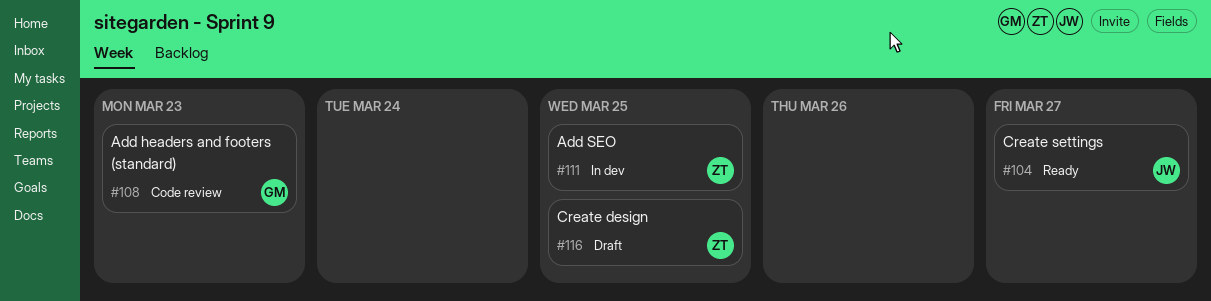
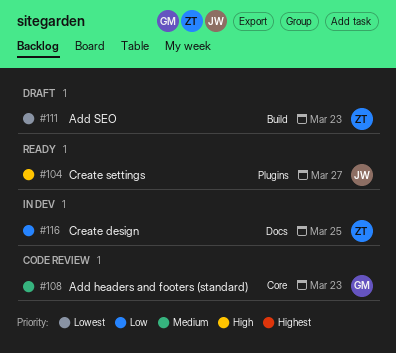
#111, status: In dev -> Draft
#111, due: Mar 25 -> Mar 23
#116, status: Draft -> In dev

